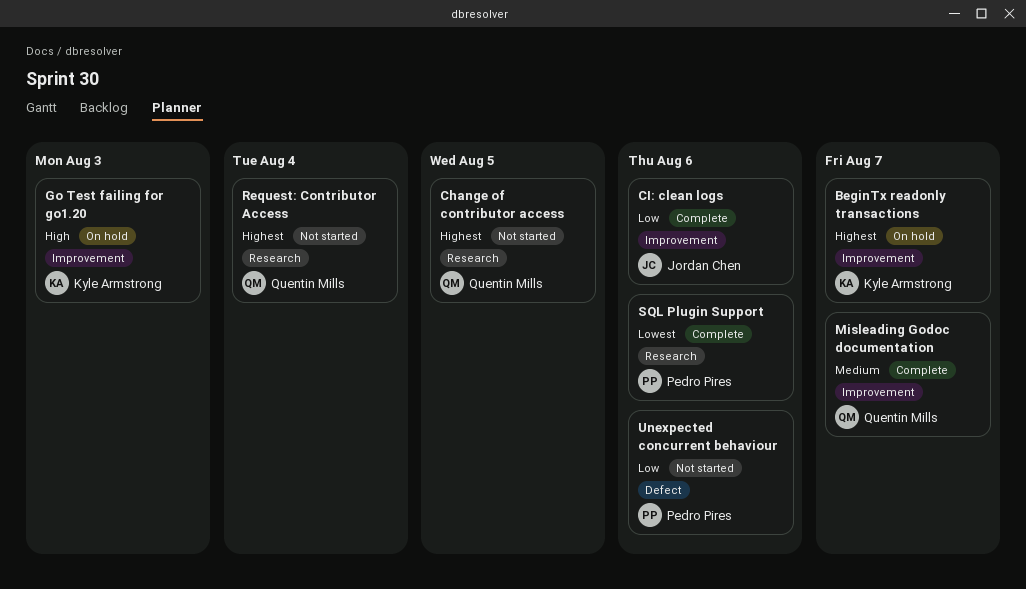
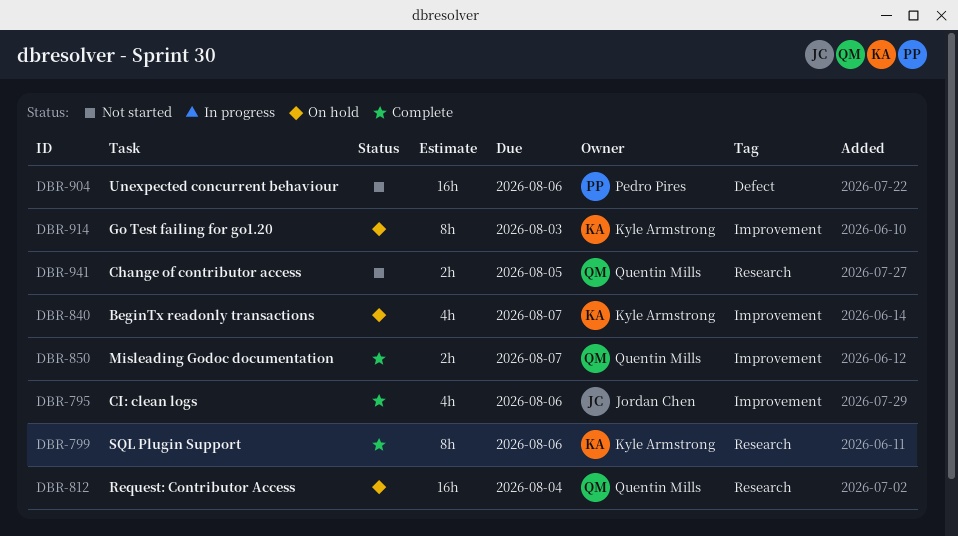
Request: Contributor Access, status: Not started -> On hold
SQL Plugin Support, owner: Pedro Pires -> Kyle Armstrong

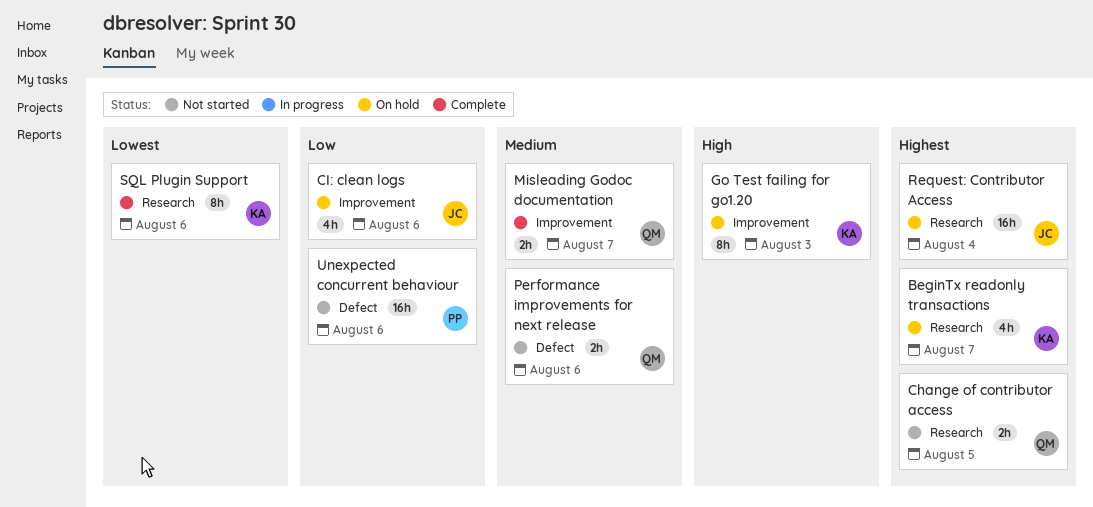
BeginTx readonly transactions, label: Improvement -> Research
CI: clean logs, status: Complete -> On hold
Performance improvements for next release: none -> present
Request: Contributor Access, owner: Quentin Mills -> Jordan Chen

